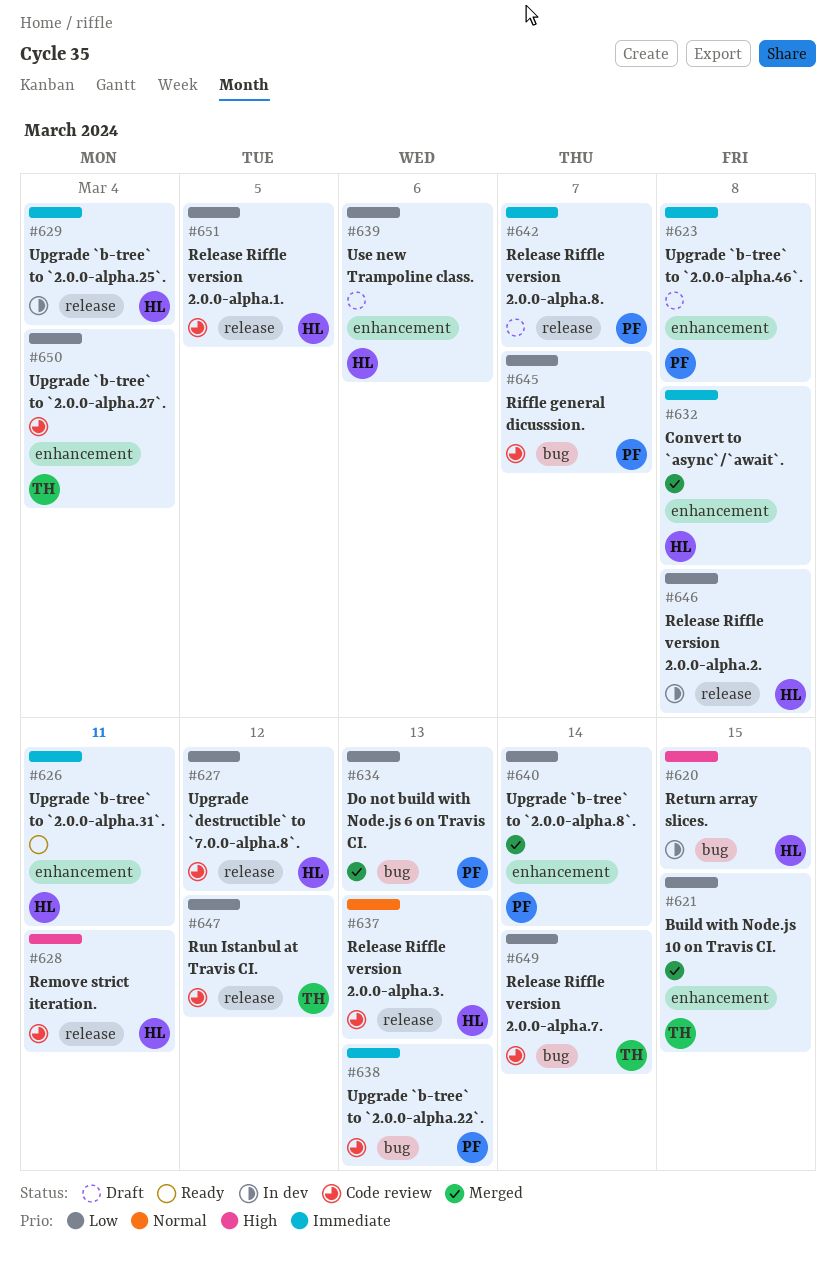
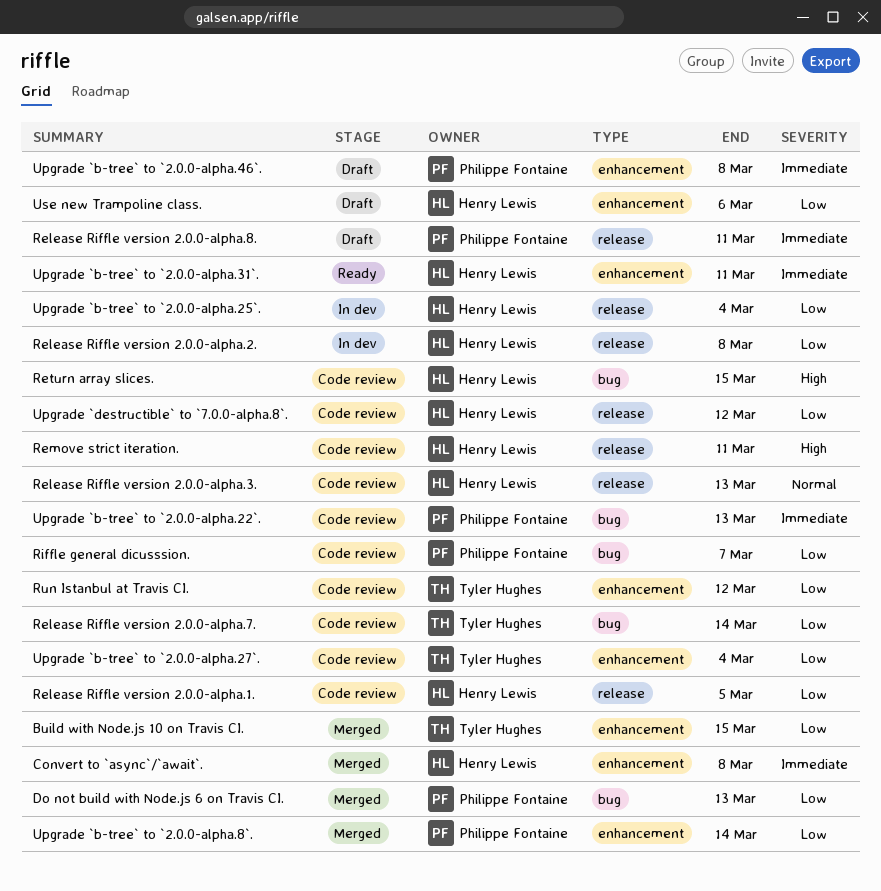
Release Riffle version 2.0.0-alpha.8., due: Mar 7 -> Mar 11
Return array slices., status: In dev -> Code review
Run Istanbul at Travis CI., label: release -> enhancement
Upgrade `b-tree` to `2.0.0-alpha.25`., priority: Immediate -> Low

